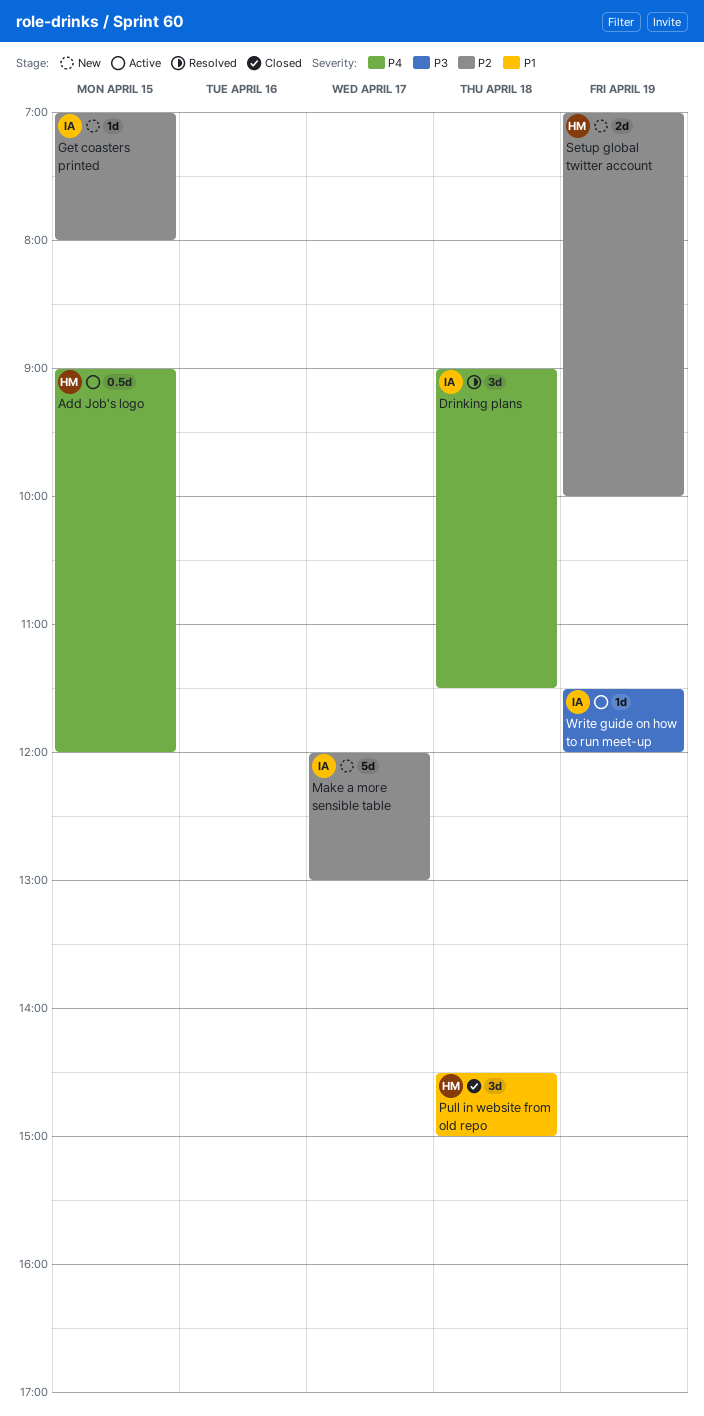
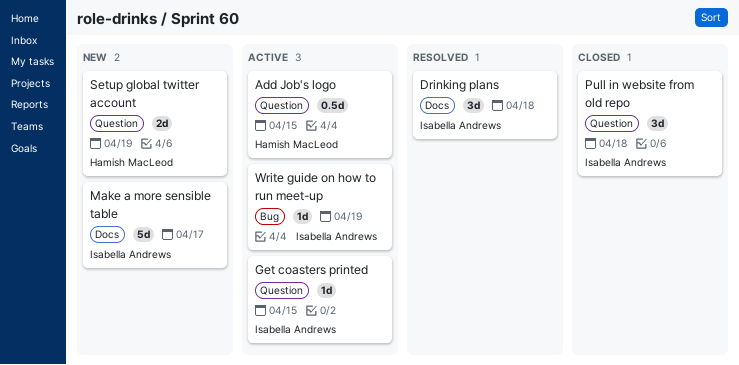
Get coasters printed, status: New -> Active
Pull in website from old repo, owner: Hamish MacLeod -> Isabella Andrews

